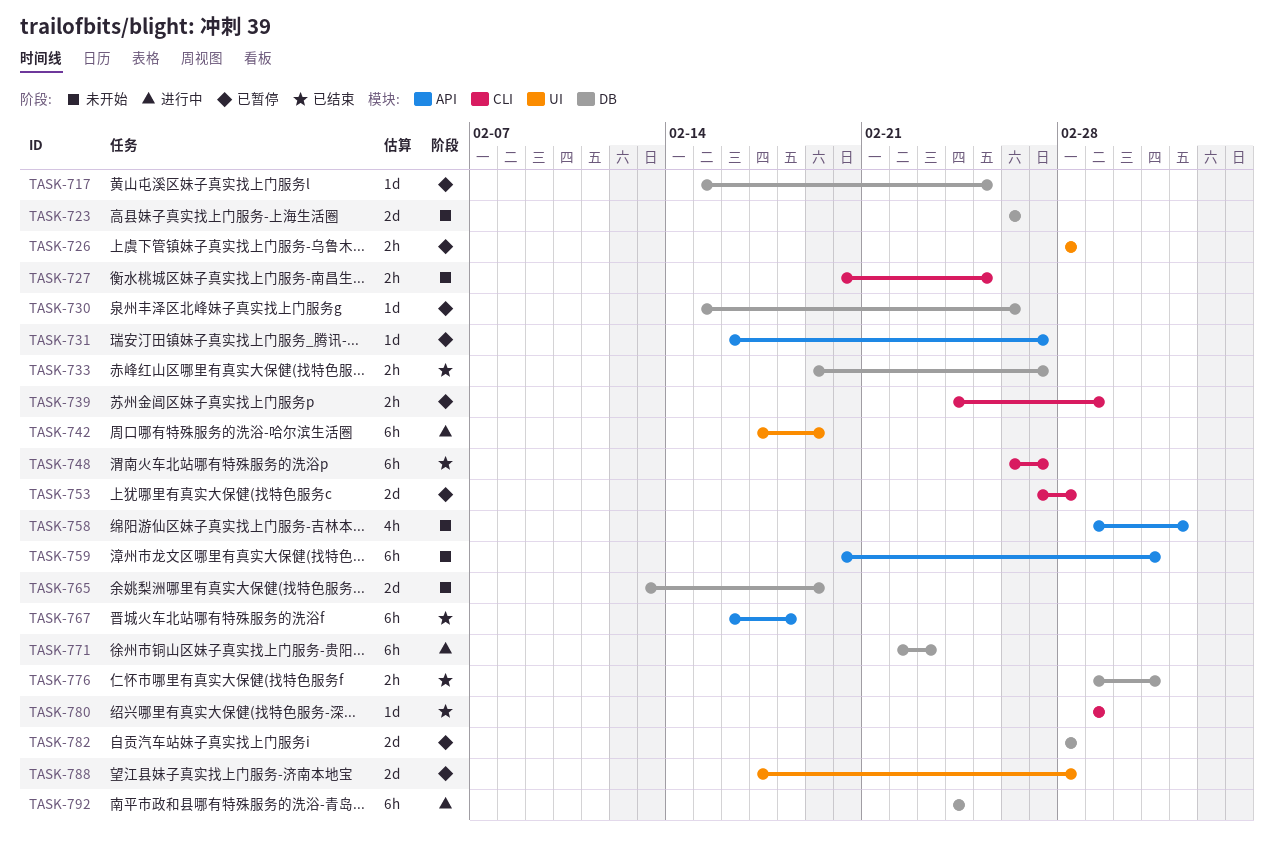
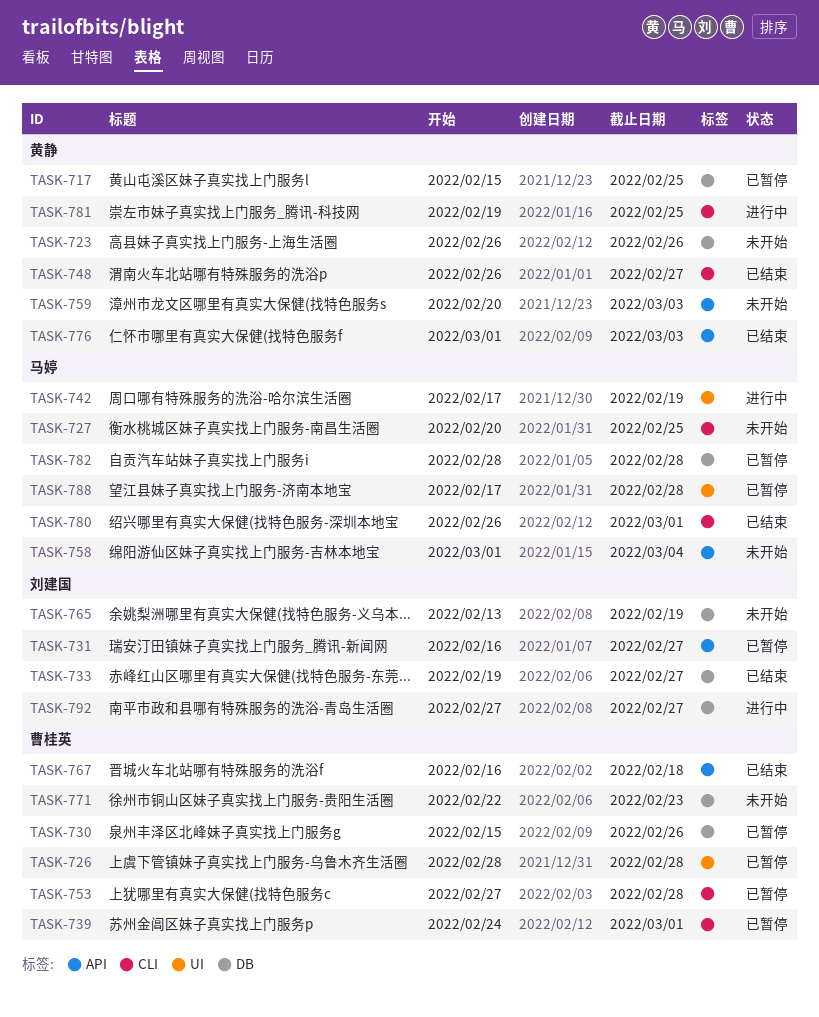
TASK-771, status: 进行中 -> 未开始
TASK-776, label: DB -> API
TASK-780, start: Mar 1 -> Feb 26
TASK-781: none -> present
TASK-792, start: Feb 24 -> Feb 27
TASK-792, due: Feb 24 -> Feb 27

